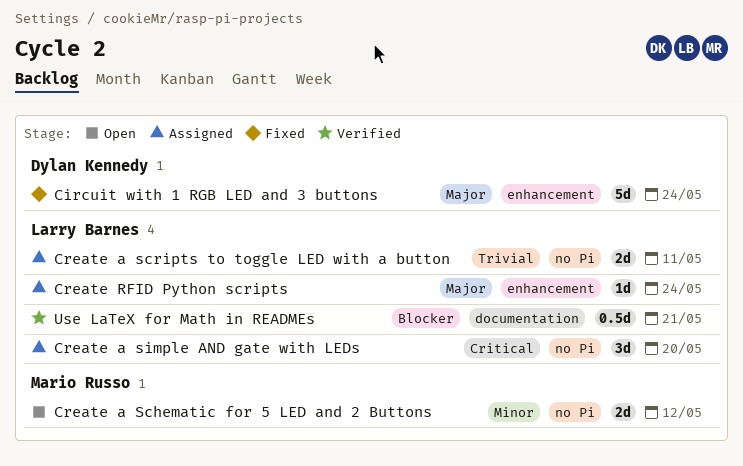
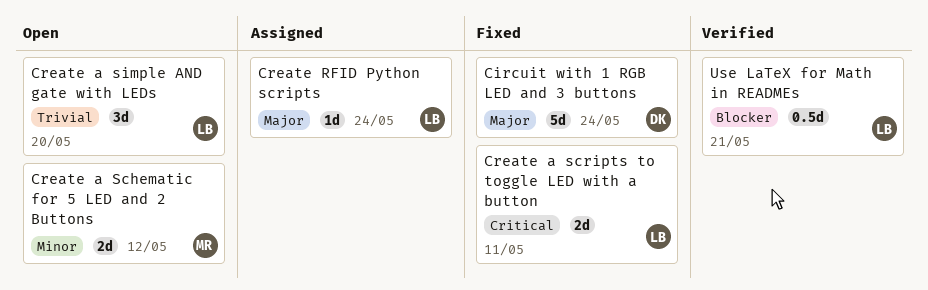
Create a scripts to toggle LED with a button, status: Assigned -> Fixed
Create a scripts to toggle LED with a button, priority: Trivial -> Critical
Create a simple AND gate with LEDs, status: Assigned -> Open
Create a simple AND gate with LEDs, priority: Critical -> Trivial

